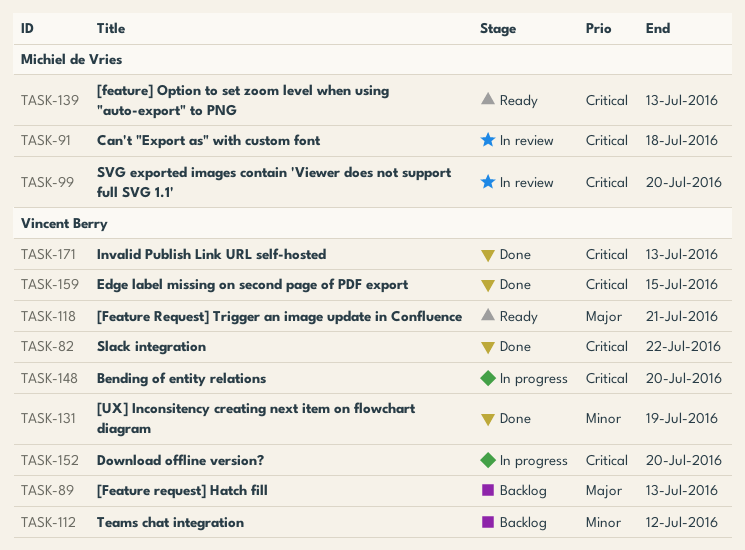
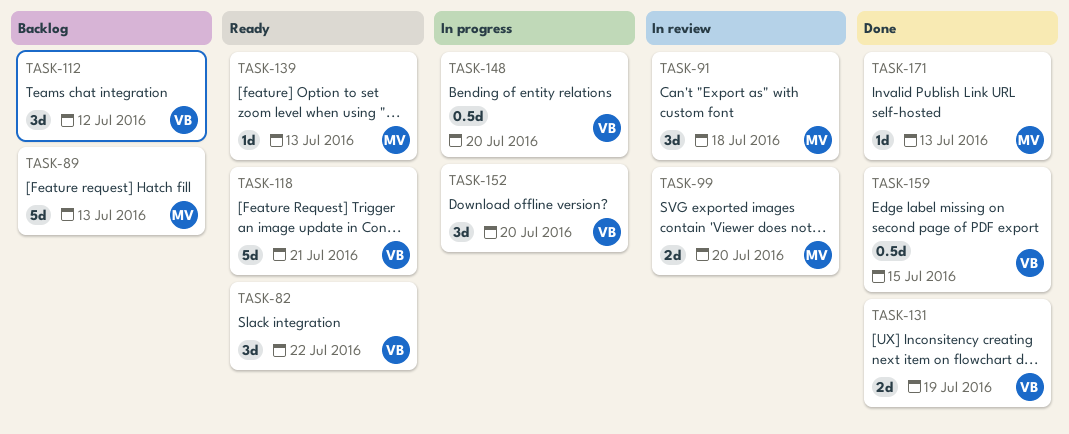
TASK-82, status: Done -> Ready
TASK-89, owner: Vincent Berry -> Michiel de Vries
TASK-171, owner: Vincent Berry -> Michiel de Vries

